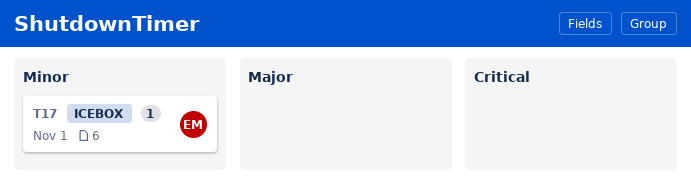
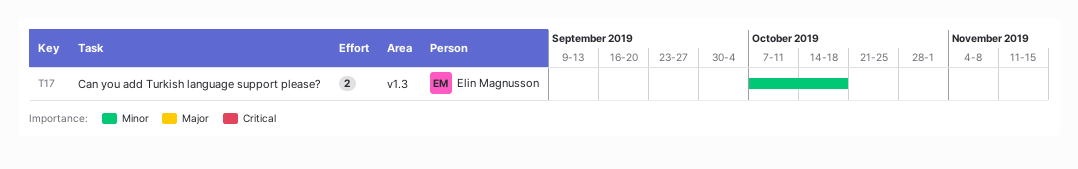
T17, estimate: 1 -> 2
T17, due: Nov 1 -> Oct 18

